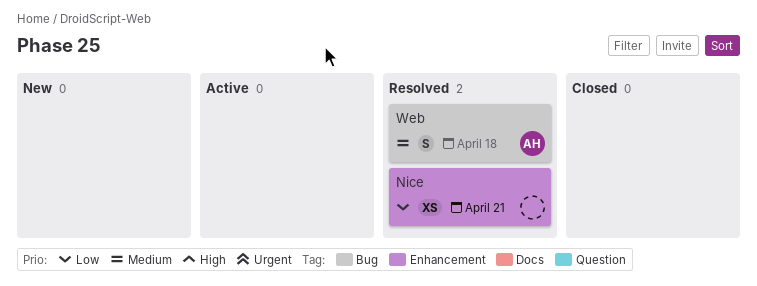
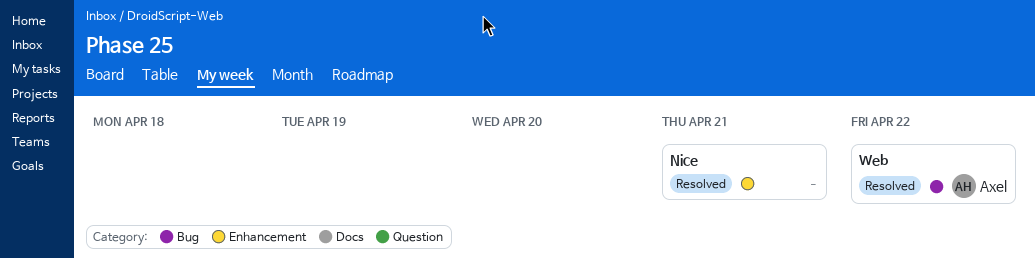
Web, due: Apr 18 -> Apr 22

